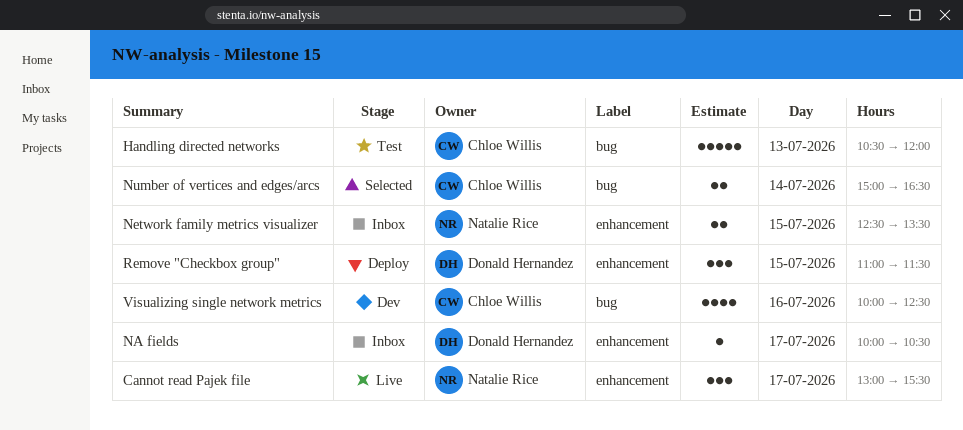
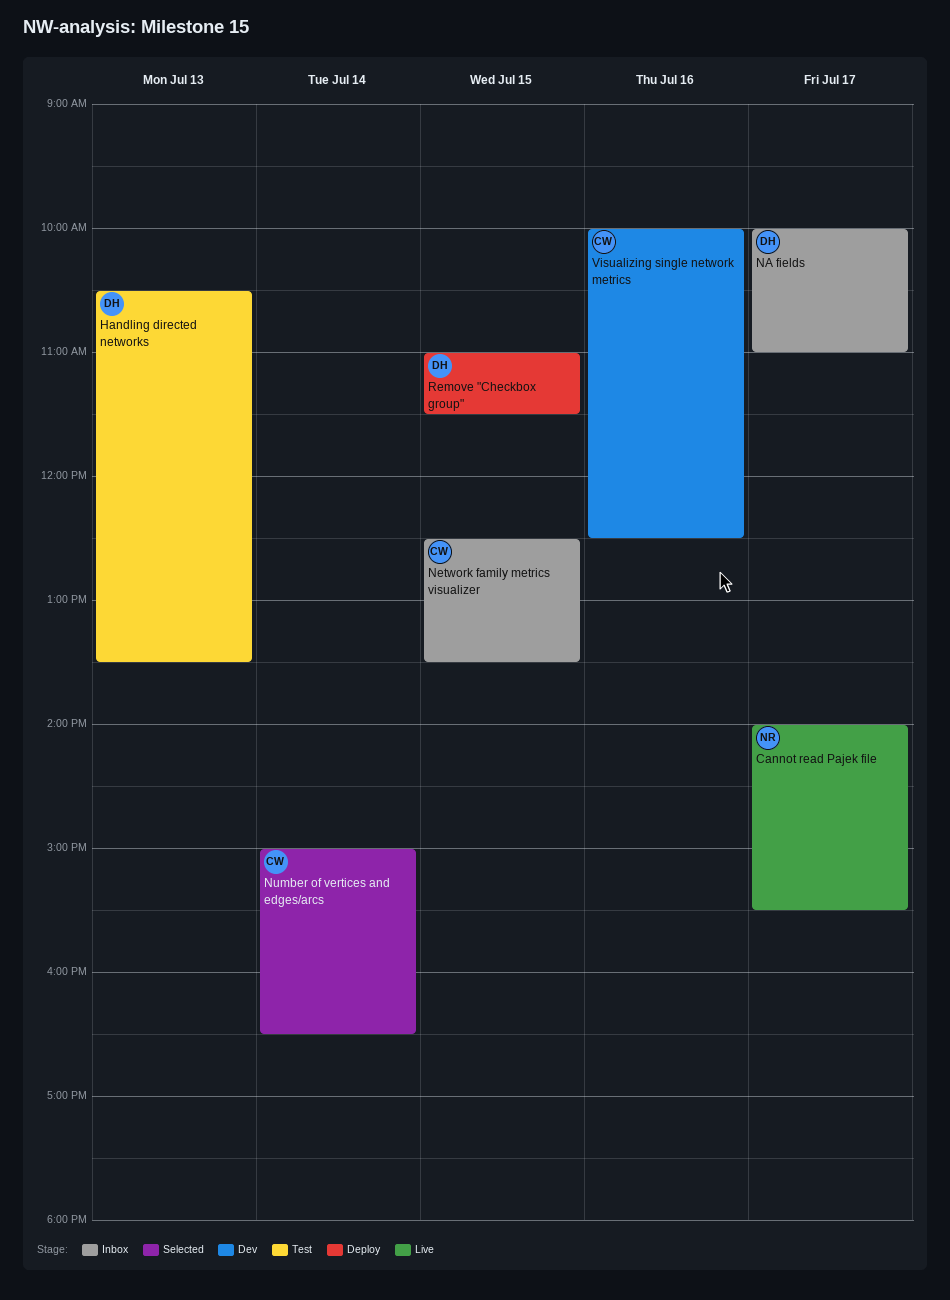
Cannot read Pajek file, begins: 13:00 -> 14:00
Handling directed networks, owner: Chloe Willis -> Donald Hernandez
Handling directed networks, ends: 12:00 -> 13:30
NA fields, ends: 10:30 -> 11:00
Network family metrics visualizer, owner: Natalie Rice -> Chloe Willis

